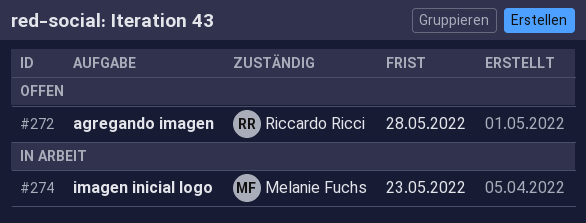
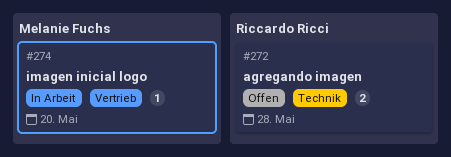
#274, due: May 23 -> May 20

